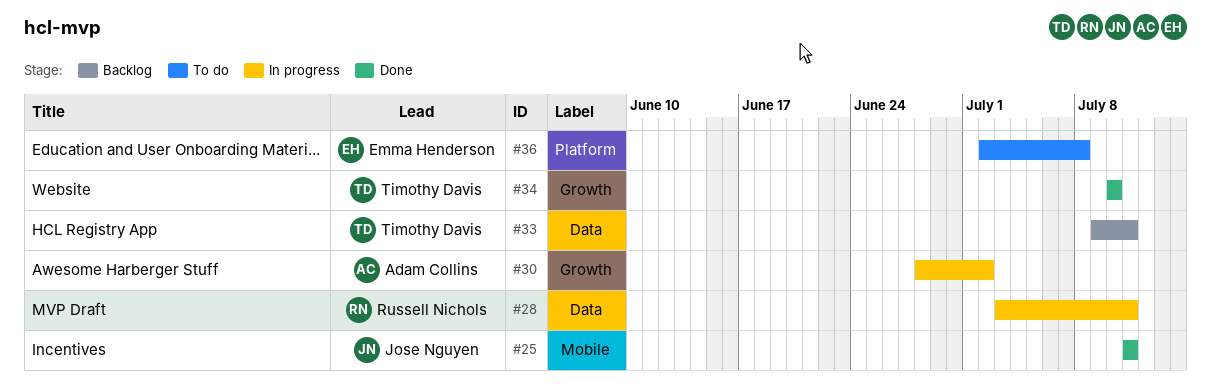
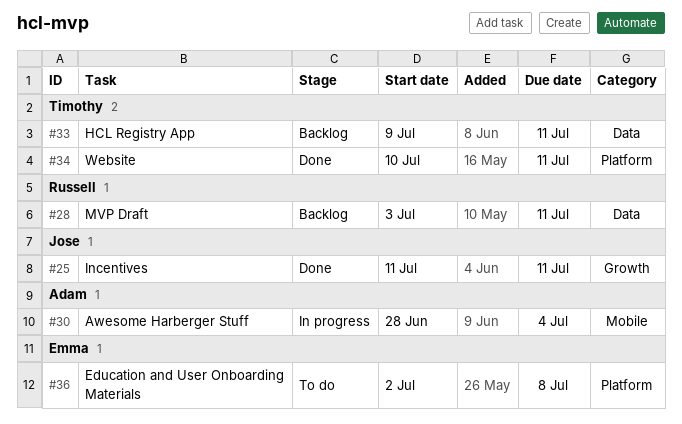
#25, label: Mobile -> Growth
#28, status: In progress -> Backlog
#30, label: Growth -> Mobile
#30, due: Jul 2 -> Jul 4
#34, label: Growth -> Platform
#34, due: Jul 10 -> Jul 11

